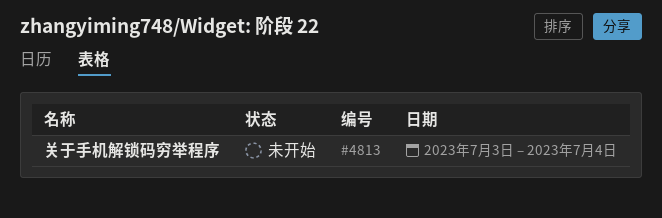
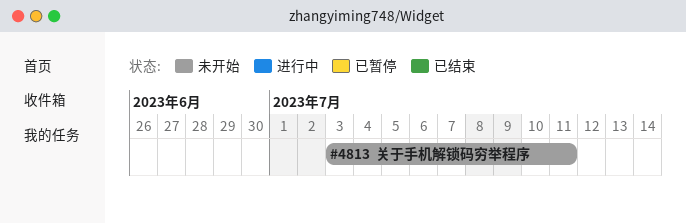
#4813, due: Jul 4 -> Jul 11

